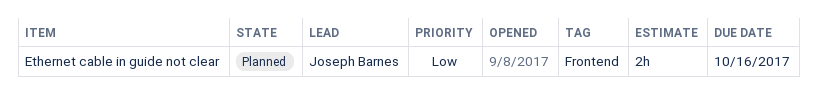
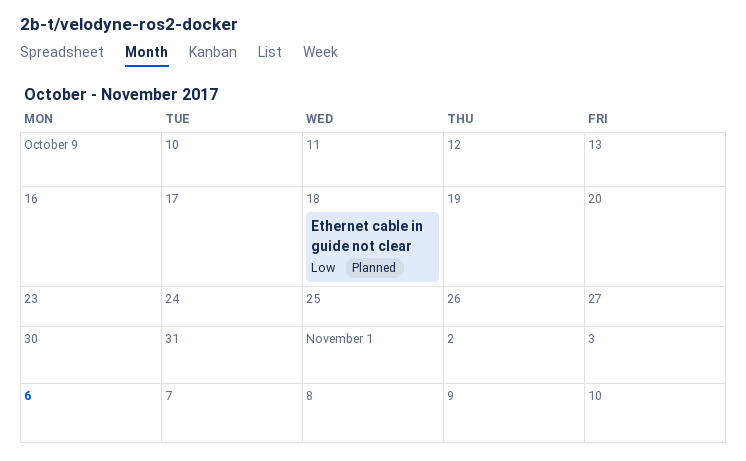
Ethernet cable in guide not clear, due: Oct 16 -> Oct 18

